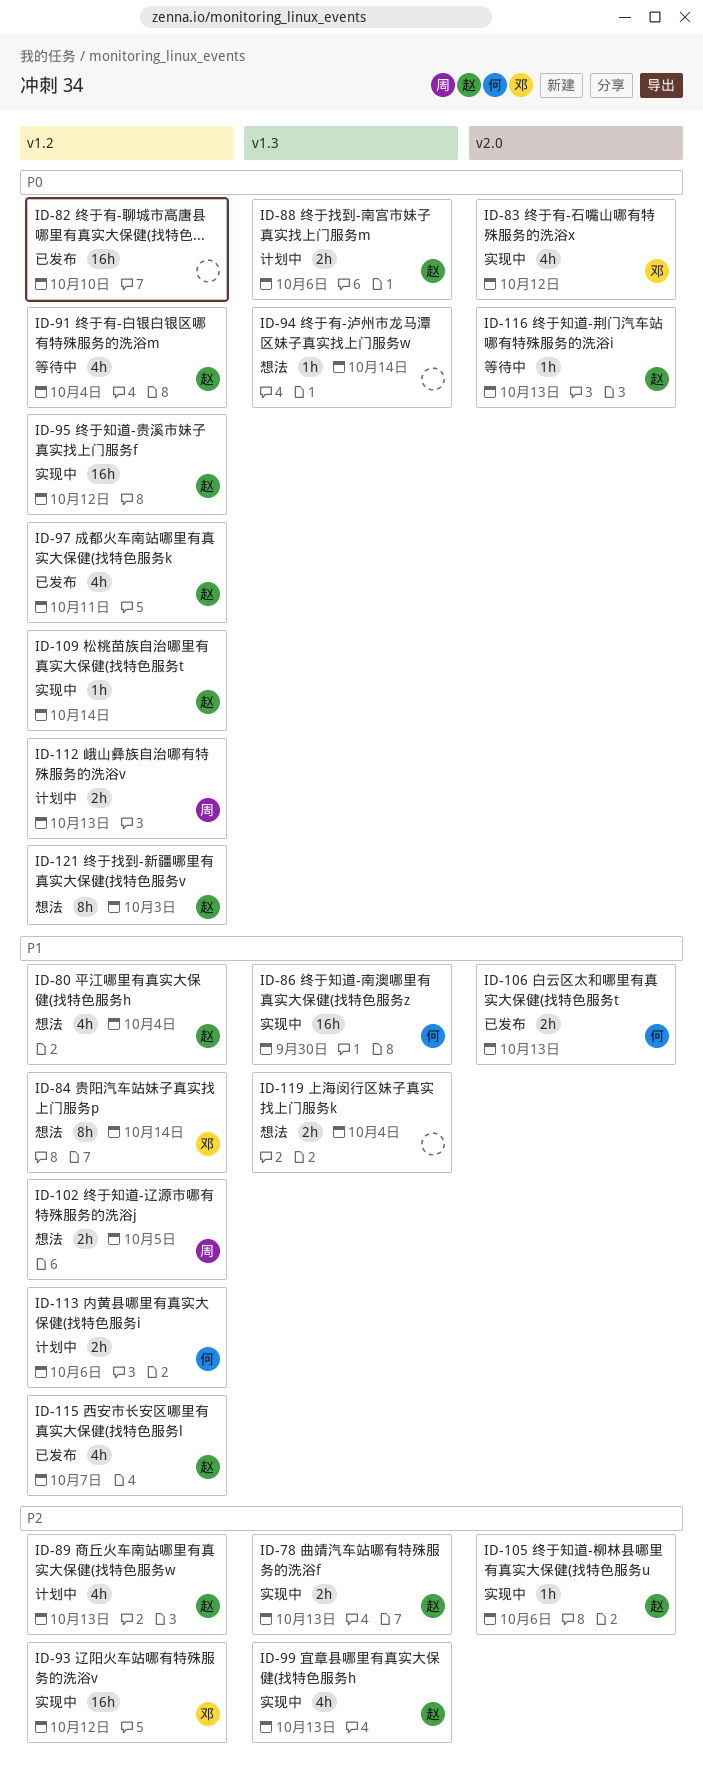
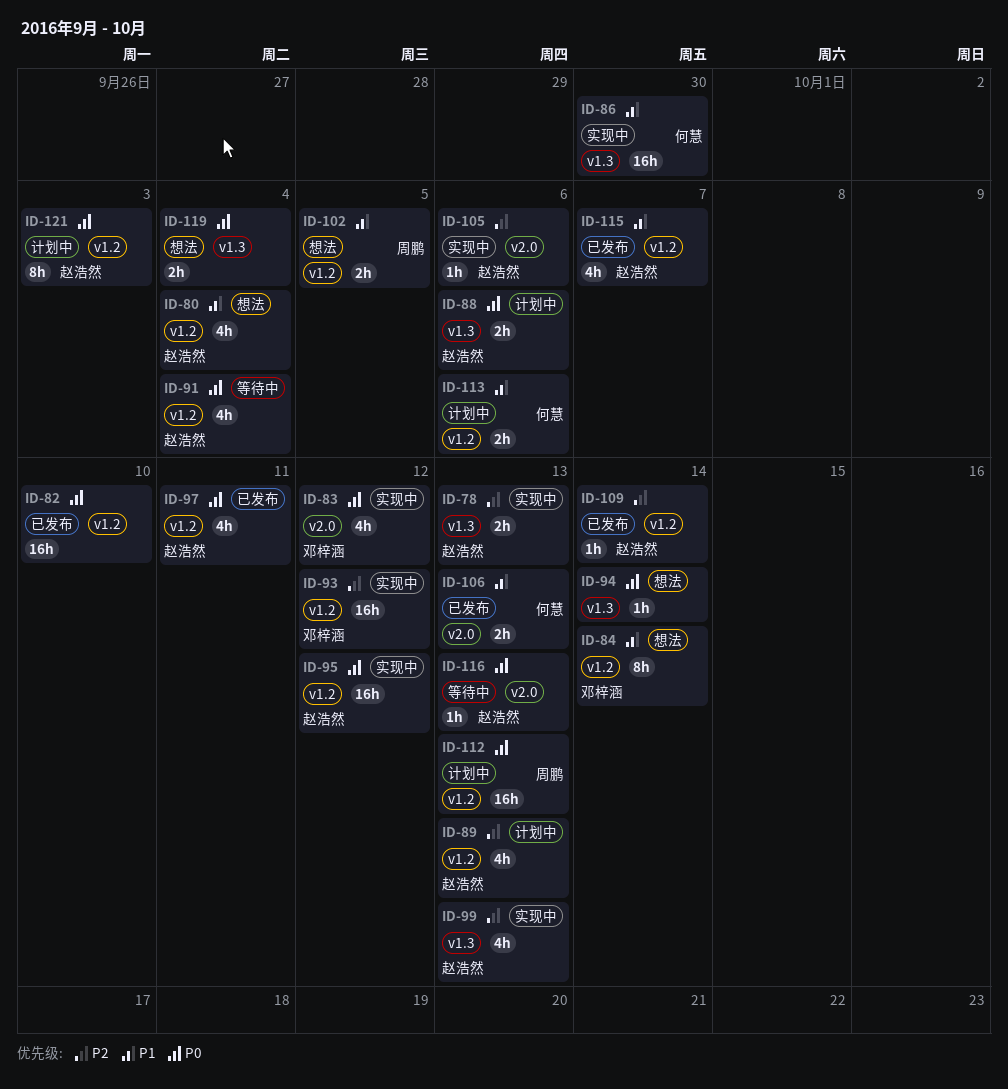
ID-109, status: 实现中 -> 已发布
ID-109, priority: P0 -> P2
ID-112, estimate: 2h -> 16h
ID-119, priority: P1 -> P0
ID-121, status: 想法 -> 计划中

